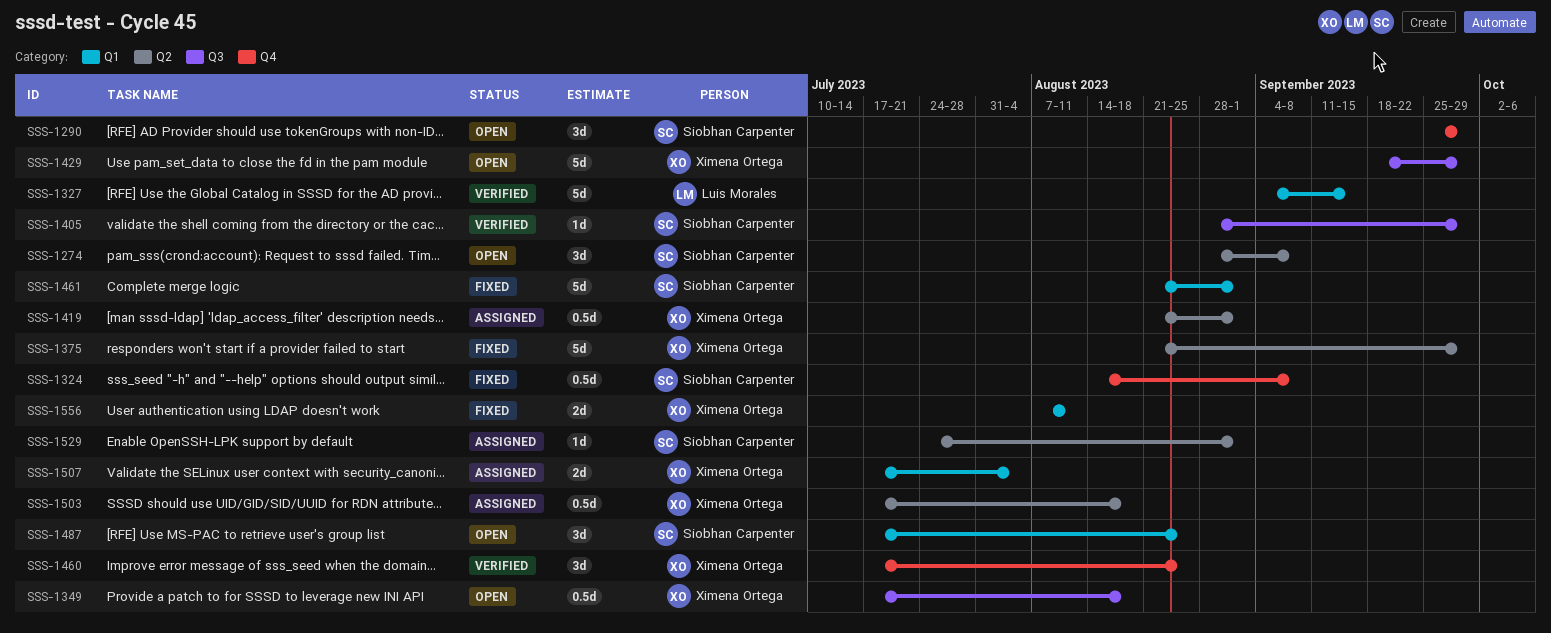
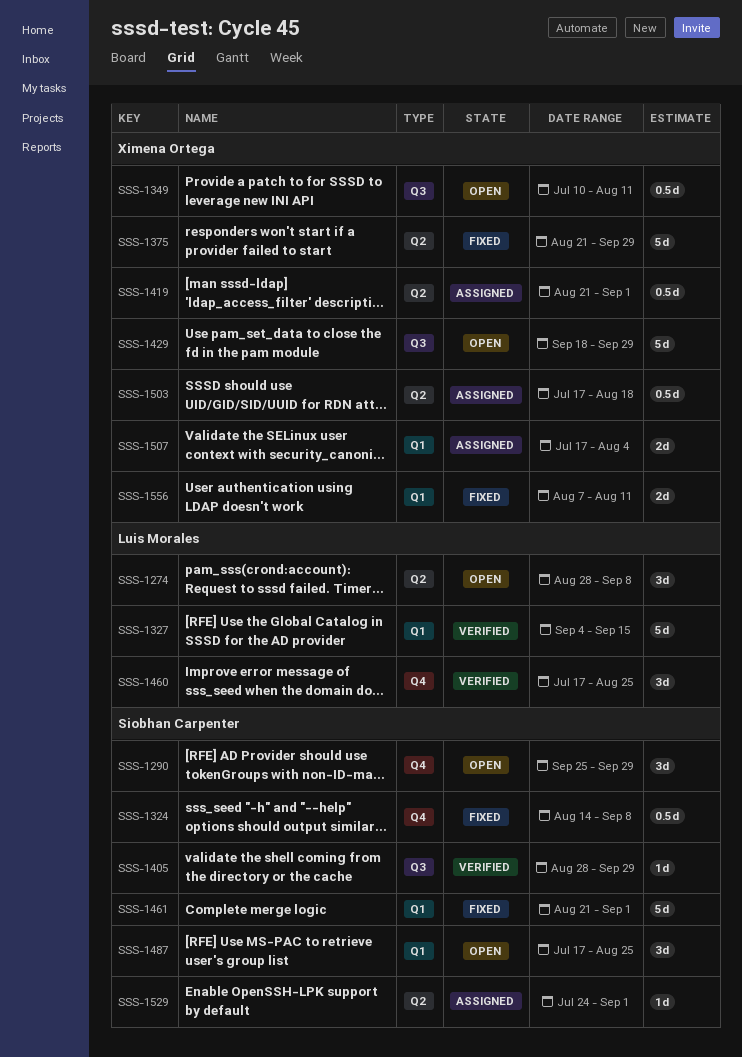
SSS-1274, owner: Siobhan Carpenter -> Luis Morales
SSS-1349, start: Jul 17 -> Jul 10
SSS-1349, due: Aug 18 -> Aug 11
SSS-1460, owner: Ximena Ortega -> Luis Morales

